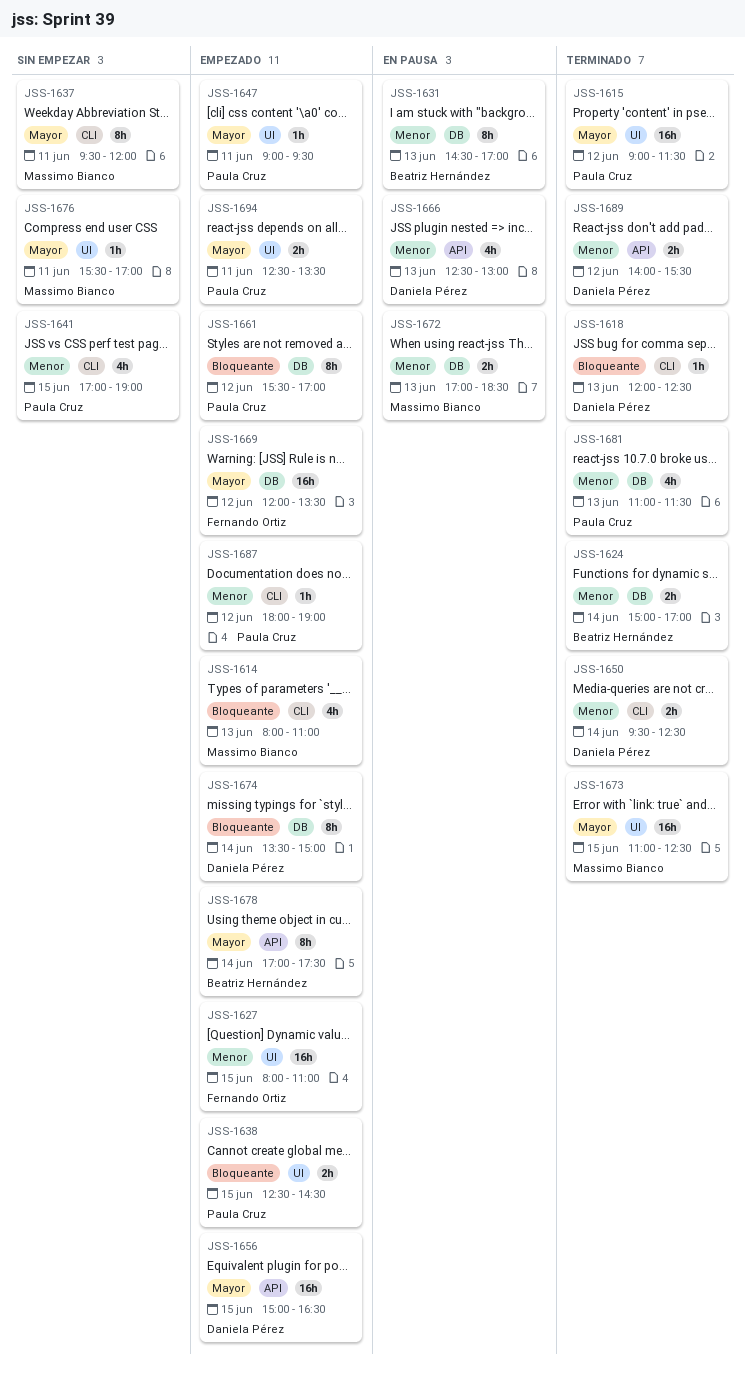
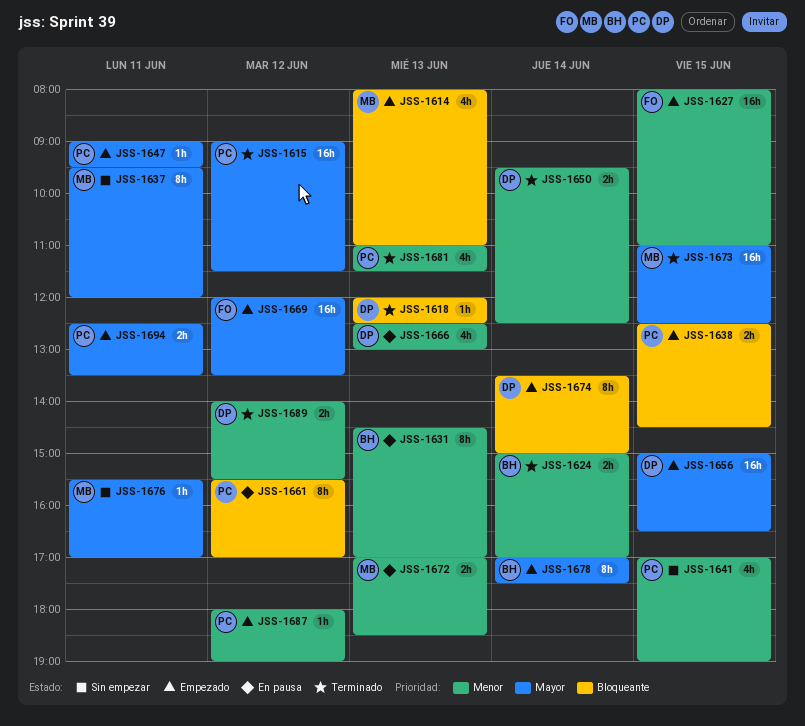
JSS-1661, status: Empezado -> En pausa

